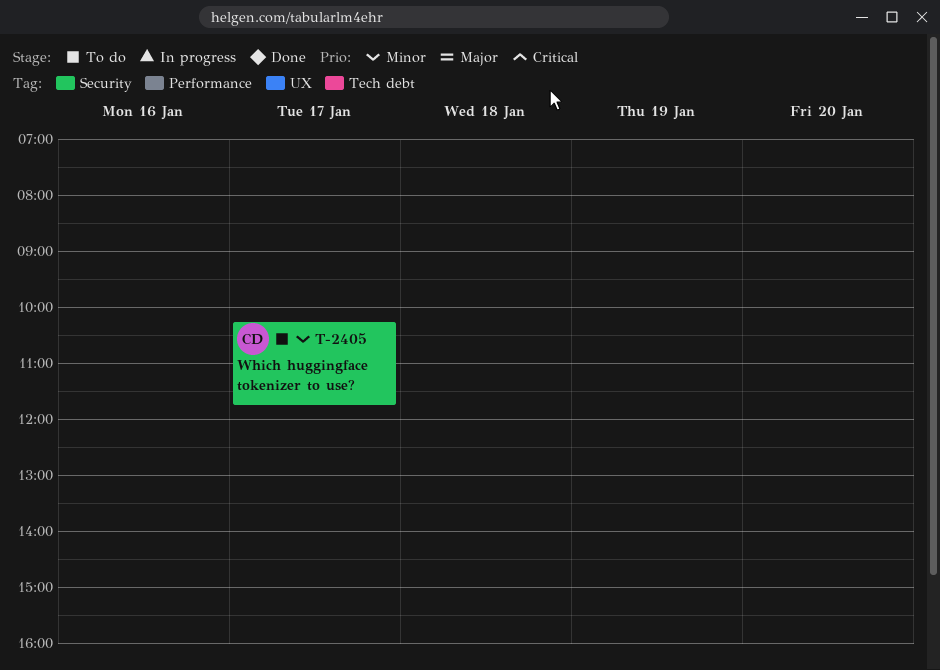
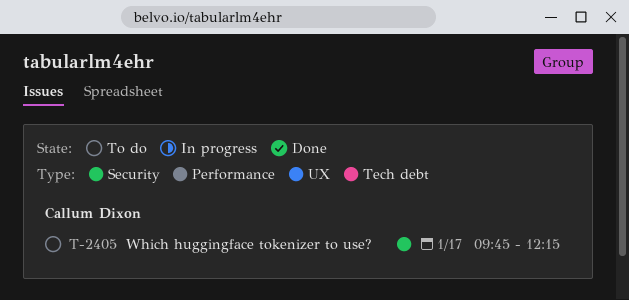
T-2405, begins: 10:15 -> 09:45
T-2405, ends: 11:45 -> 12:15

